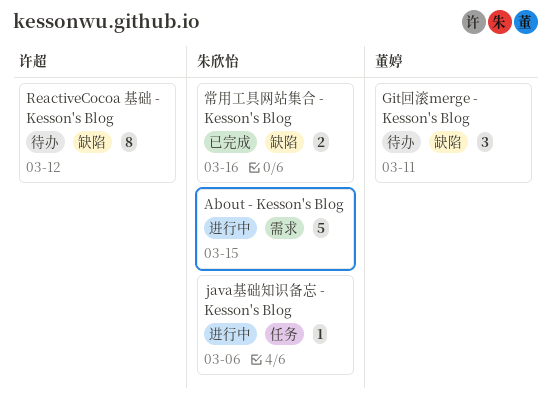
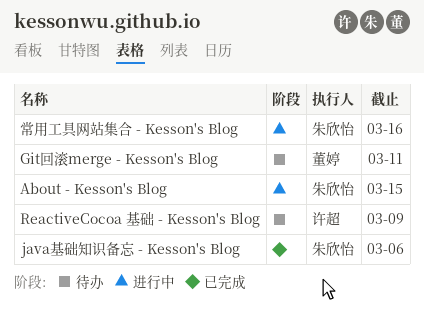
java基础知识备忘 - Kesson's Blog, status: 进行中 -> 已完成
ReactiveCocoa 基础 - Kesson's Blog, due: Mar 12 -> Mar 9
常用工具网站集合 - Kesson's Blog, status: 已完成 -> 进行中

